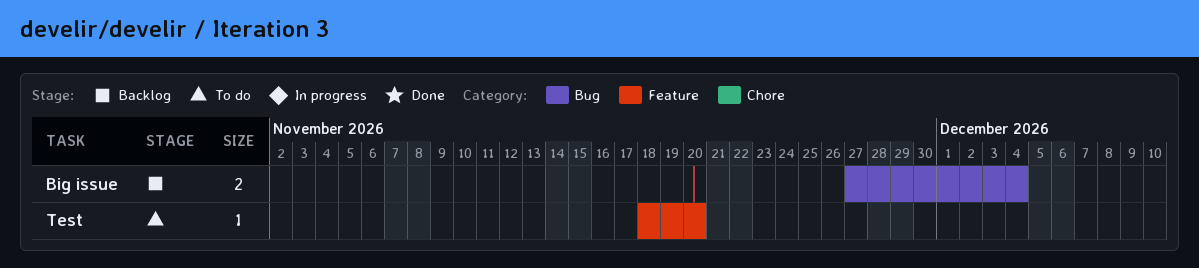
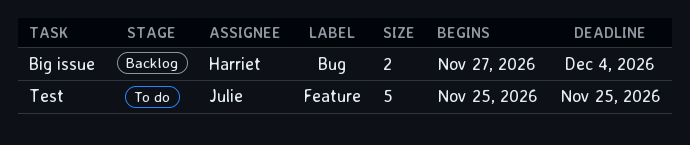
Test, estimate: 1 -> 5
Test, start: Nov 18 -> Nov 25
Test, due: Nov 20 -> Nov 25

